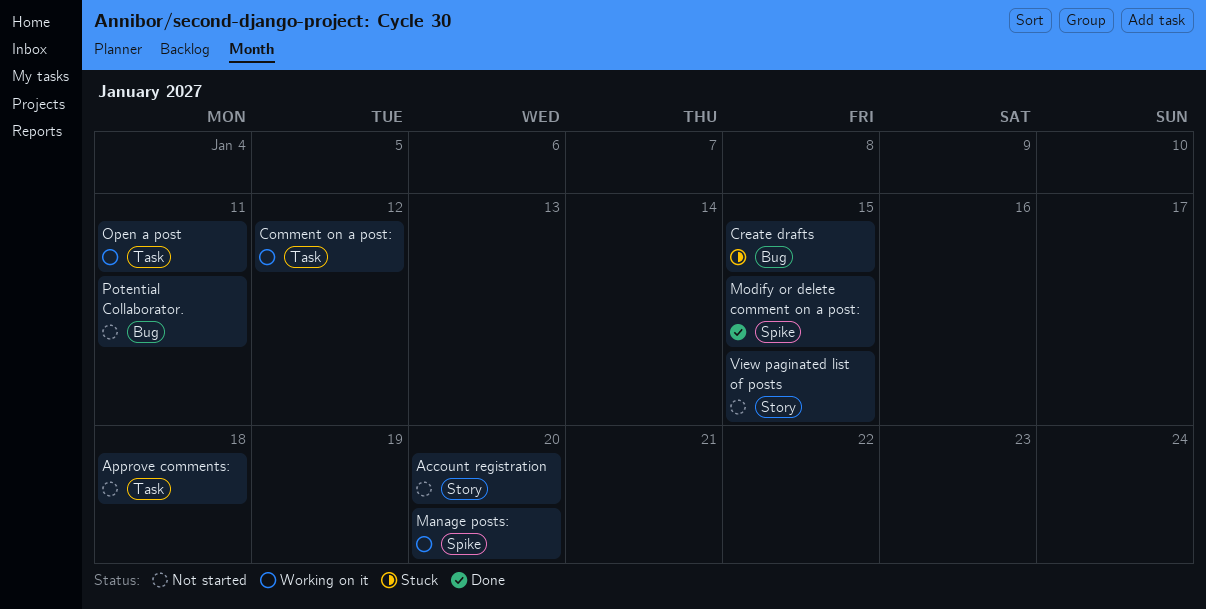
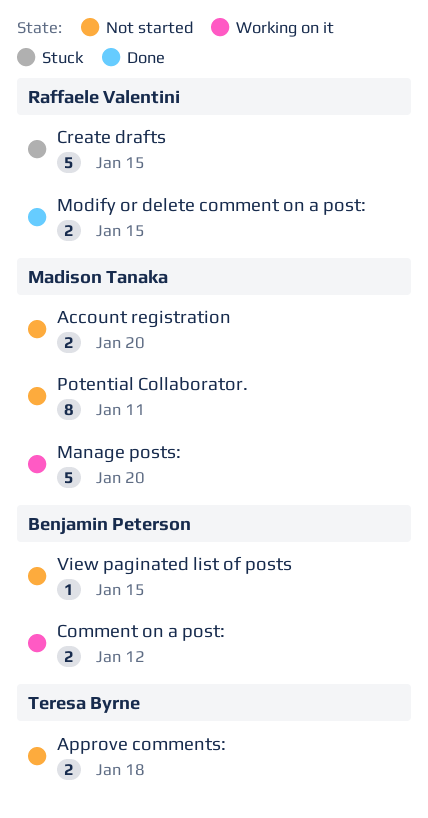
Open a post: present -> none

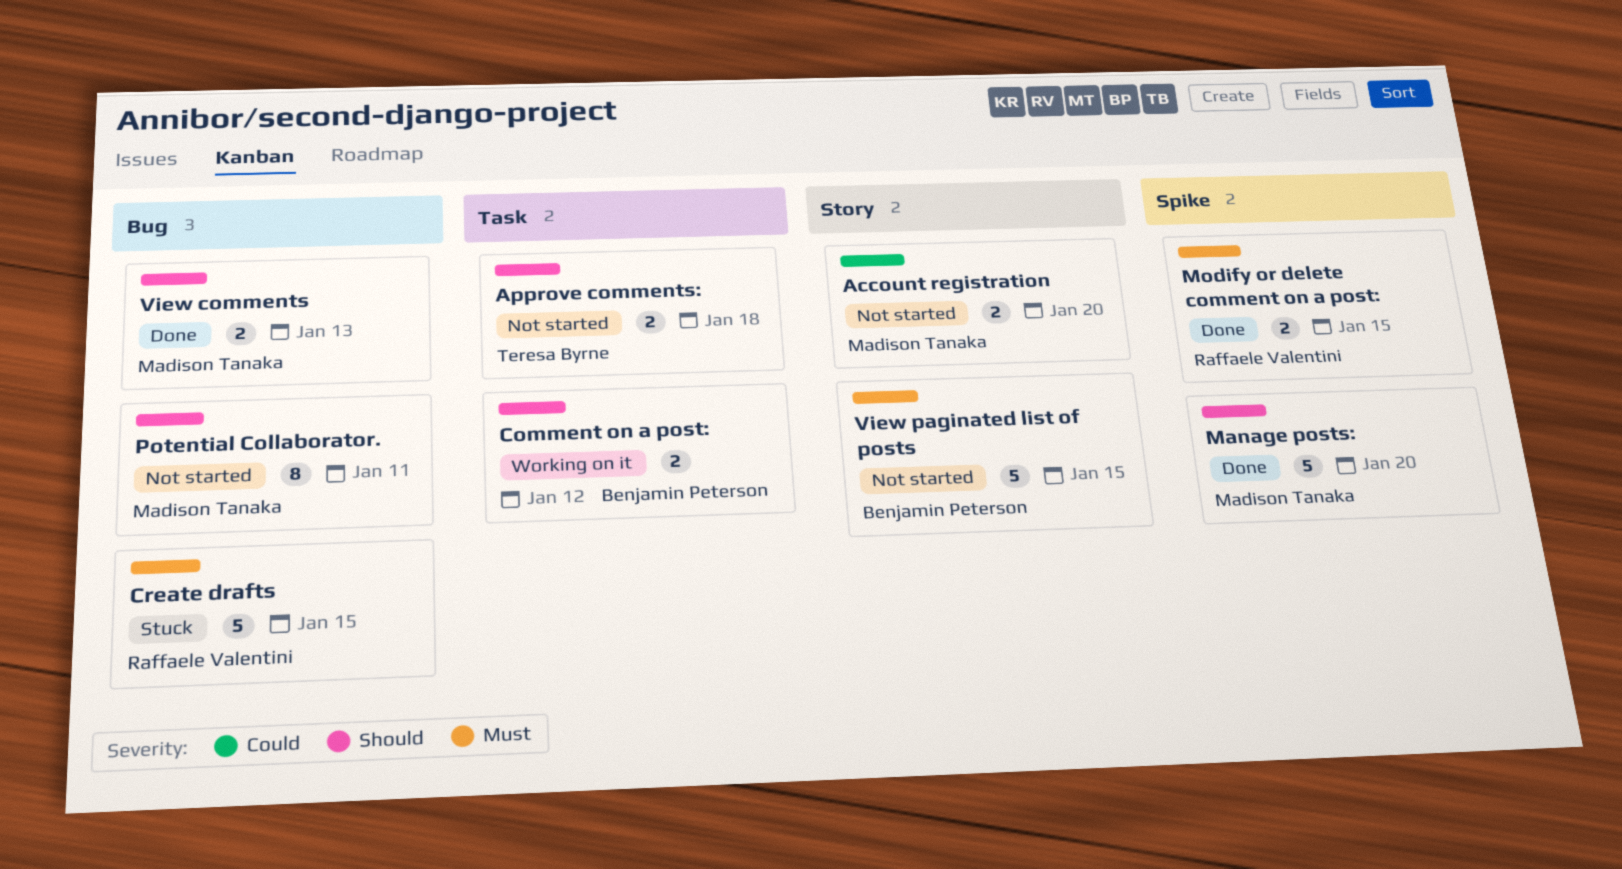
Manage posts:, status: Working on it -> Done
View comments: none -> present
View paginated list of posts, estimate: 1 -> 5

